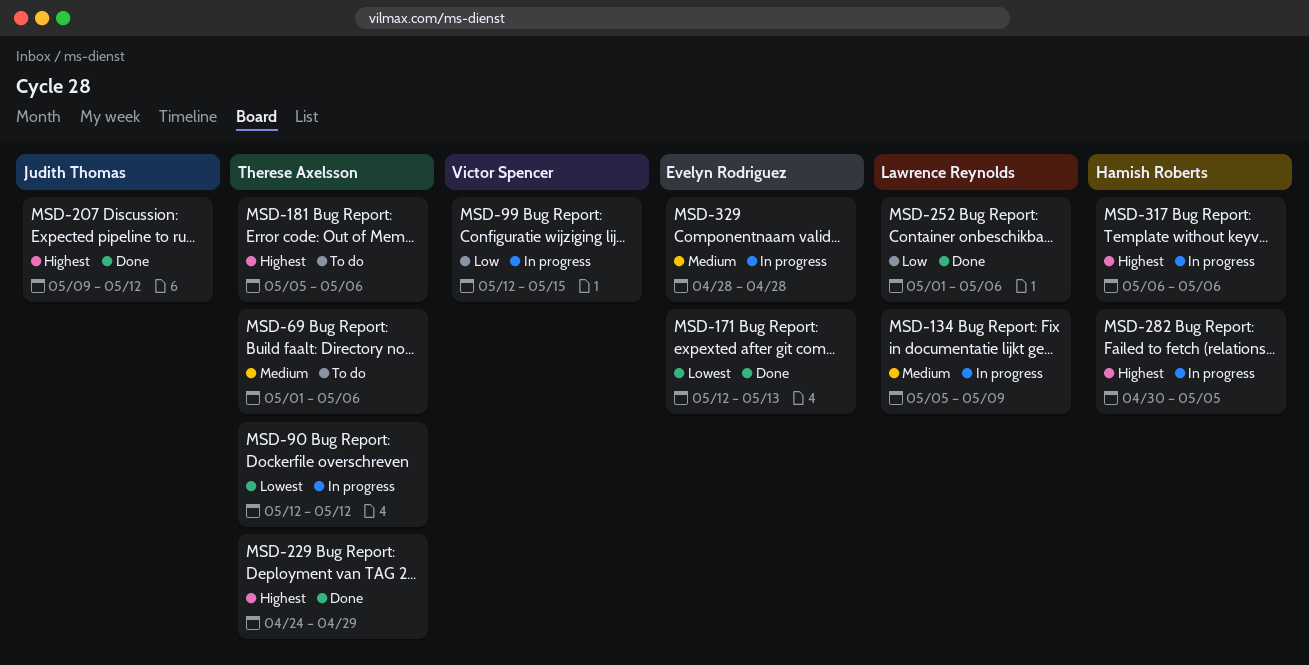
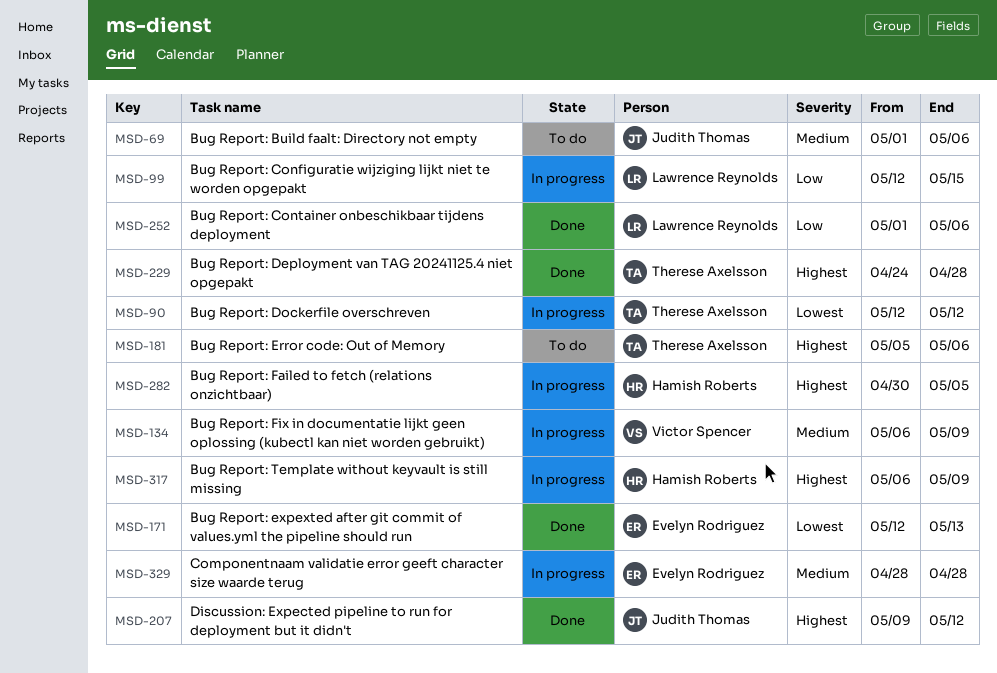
MSD-69, owner: Therese Axelsson -> Judith Thomas
MSD-99, owner: Victor Spencer -> Lawrence Reynolds
MSD-134, owner: Lawrence Reynolds -> Victor Spencer
MSD-134, start: May 5 -> May 6
MSD-229, due: Apr 29 -> Apr 28
MSD-317, due: May 6 -> May 9

